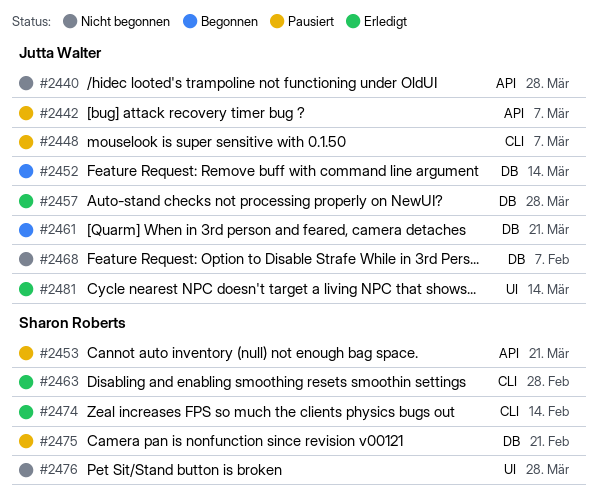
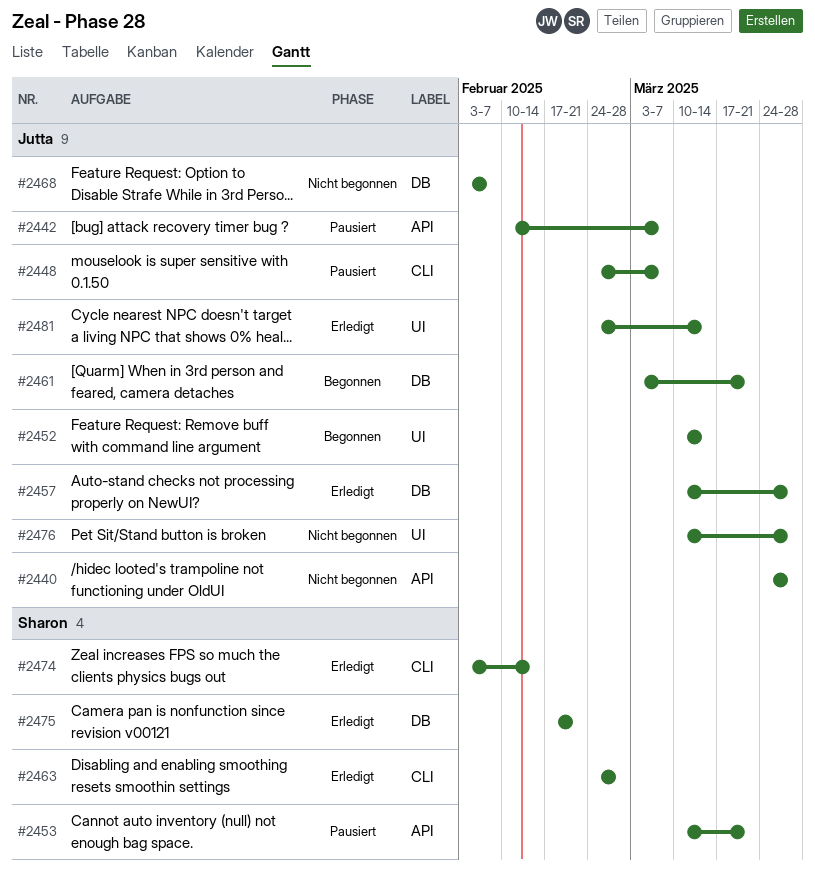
#2452, label: DB -> UI
#2475, status: Pausiert -> Erledigt
#2476, owner: Sharon Roberts -> Jutta Walter

